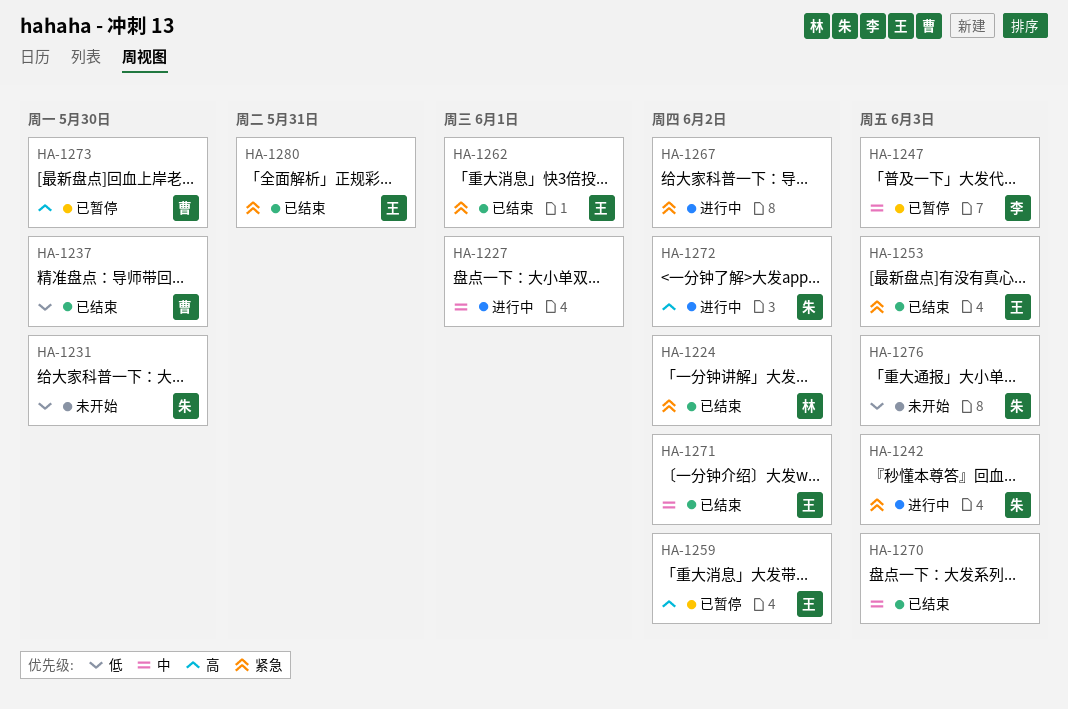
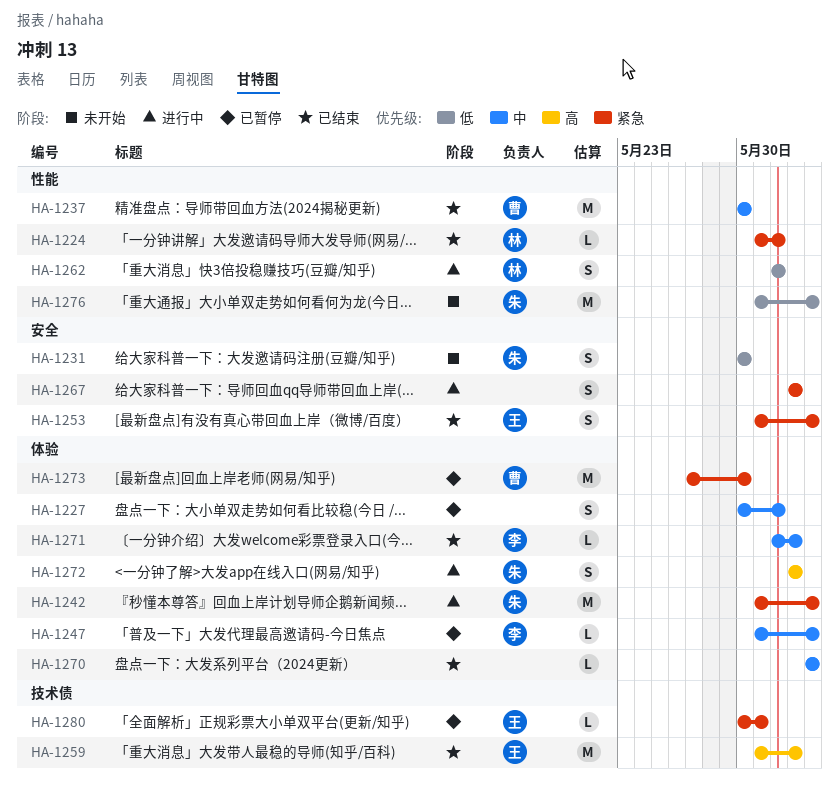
HA-1224, due: Jun 2 -> Jun 1
HA-1227, status: 进行中 -> 已暂停
HA-1237, priority: 低 -> 中
HA-1259, status: 已暂停 -> 已结束
HA-1262, status: 已结束 -> 进行中
HA-1262, owner: 王 -> 林
HA-1262, priority: 紧急 -> 低
HA-1271, owner: 王 -> 李
HA-1273, priority: 高 -> 紧急
HA-1280, status: 已结束 -> 已暂停

